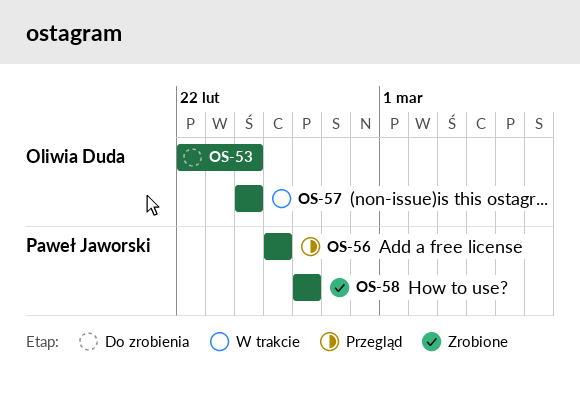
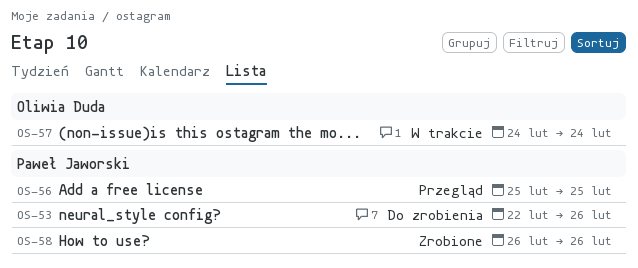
OS-53, owner: Oliwia Duda -> Paweł Jaworski
OS-53, due: Feb 24 -> Feb 26

